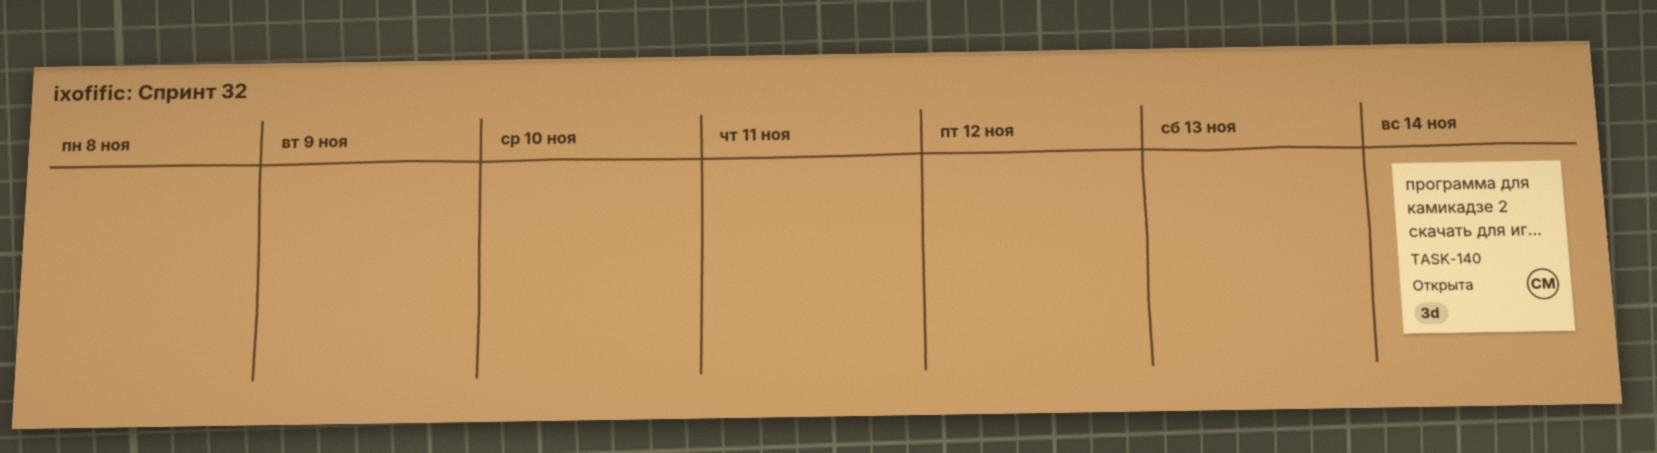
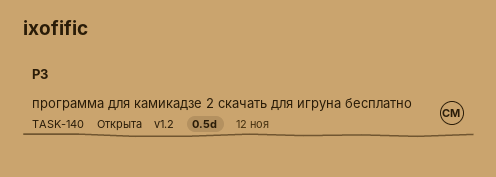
TASK-140, estimate: 3d -> 0.5d
TASK-140, due: Nov 14 -> Nov 12

